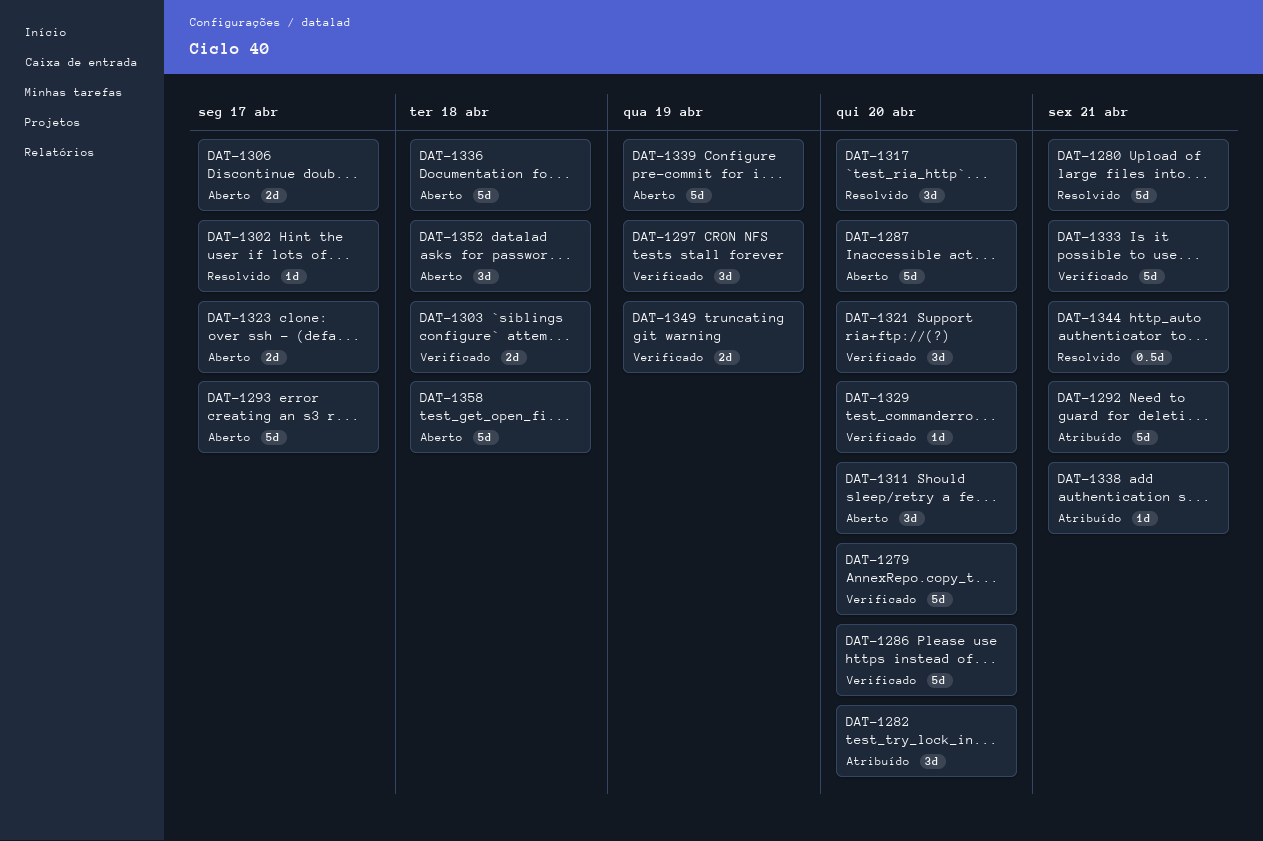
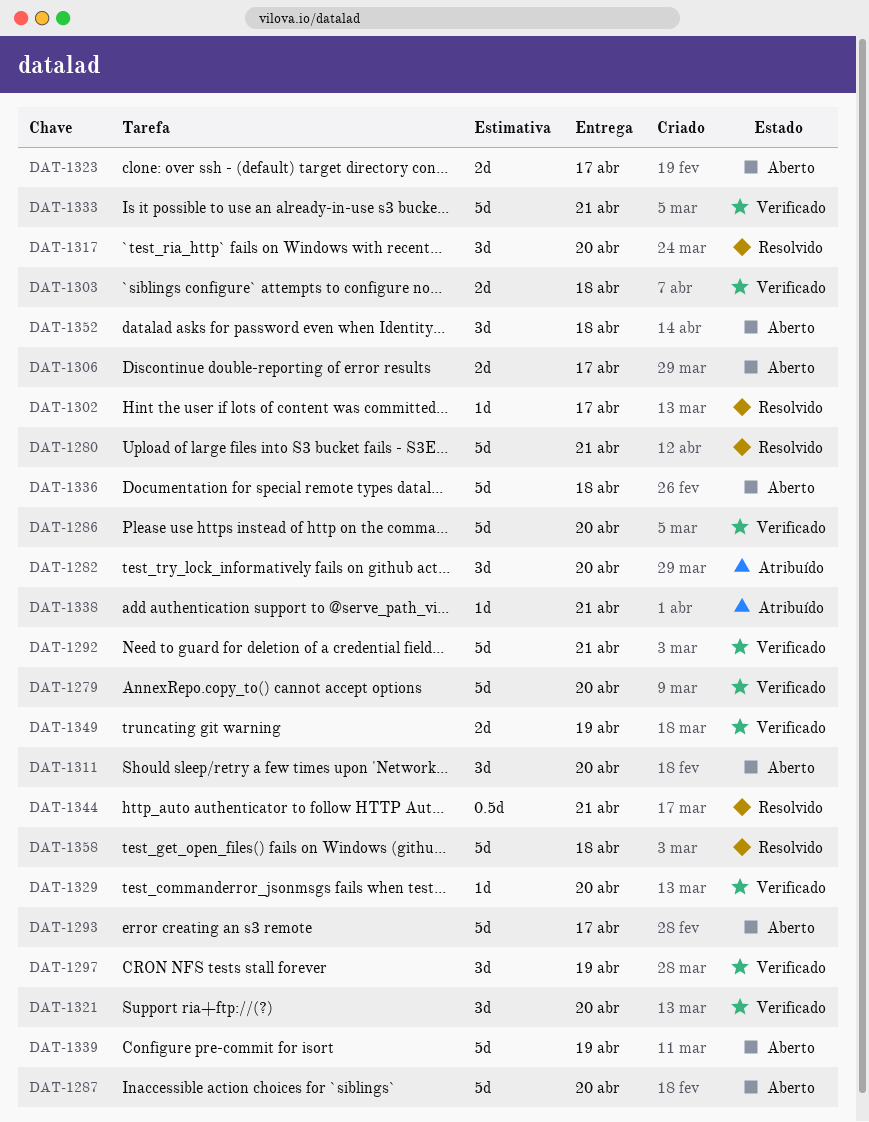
DAT-1292, status: Atribuído -> Verificado
DAT-1358, status: Aberto -> Resolvido

